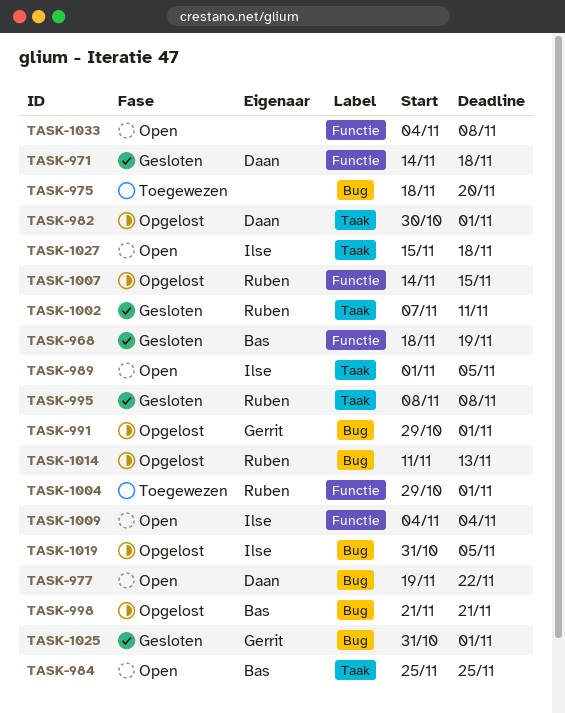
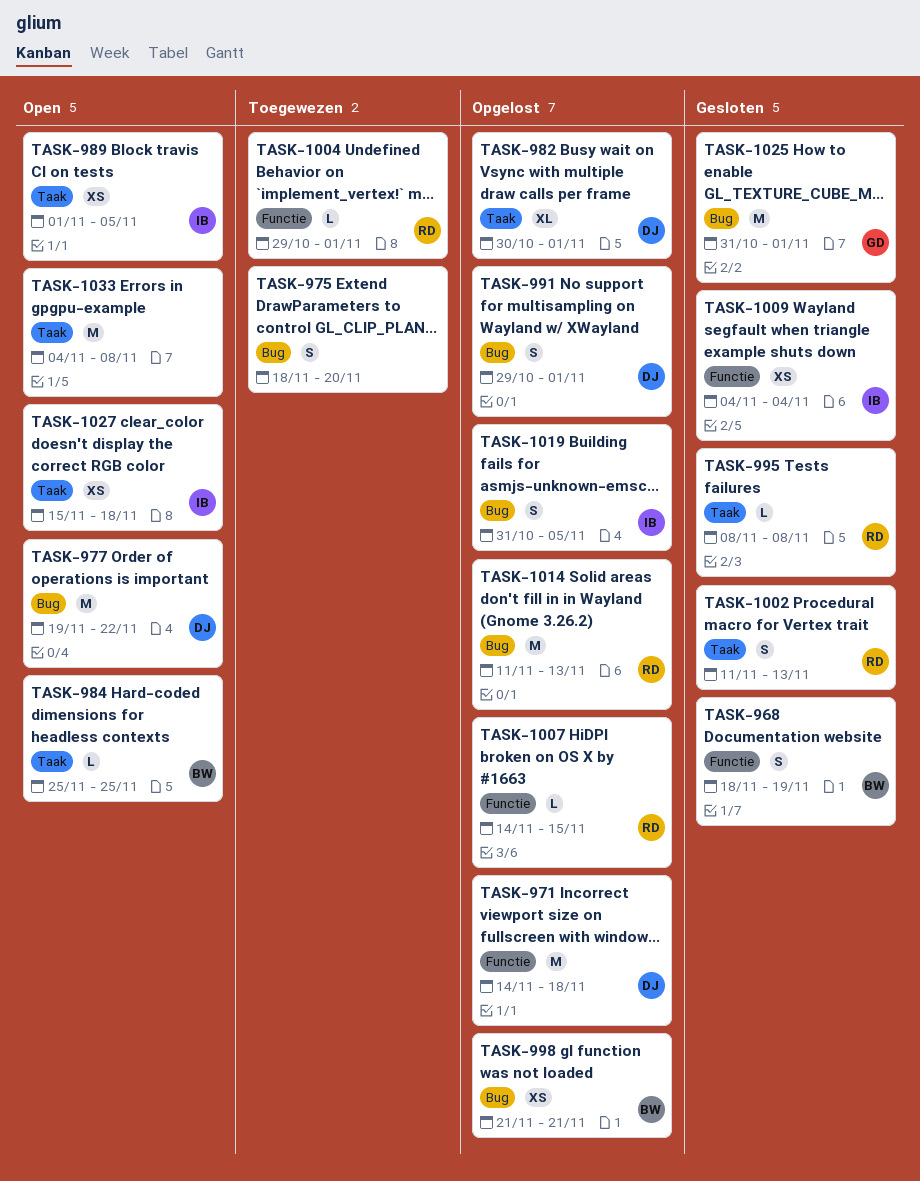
TASK-971, status: Gesloten -> Opgelost
TASK-991, owner: Gerrit -> Daan
TASK-1002, start: Nov 7 -> Nov 11
TASK-1002, due: Nov 11 -> Nov 13
TASK-1009, status: Open -> Gesloten
TASK-1033, label: Functie -> Taak

